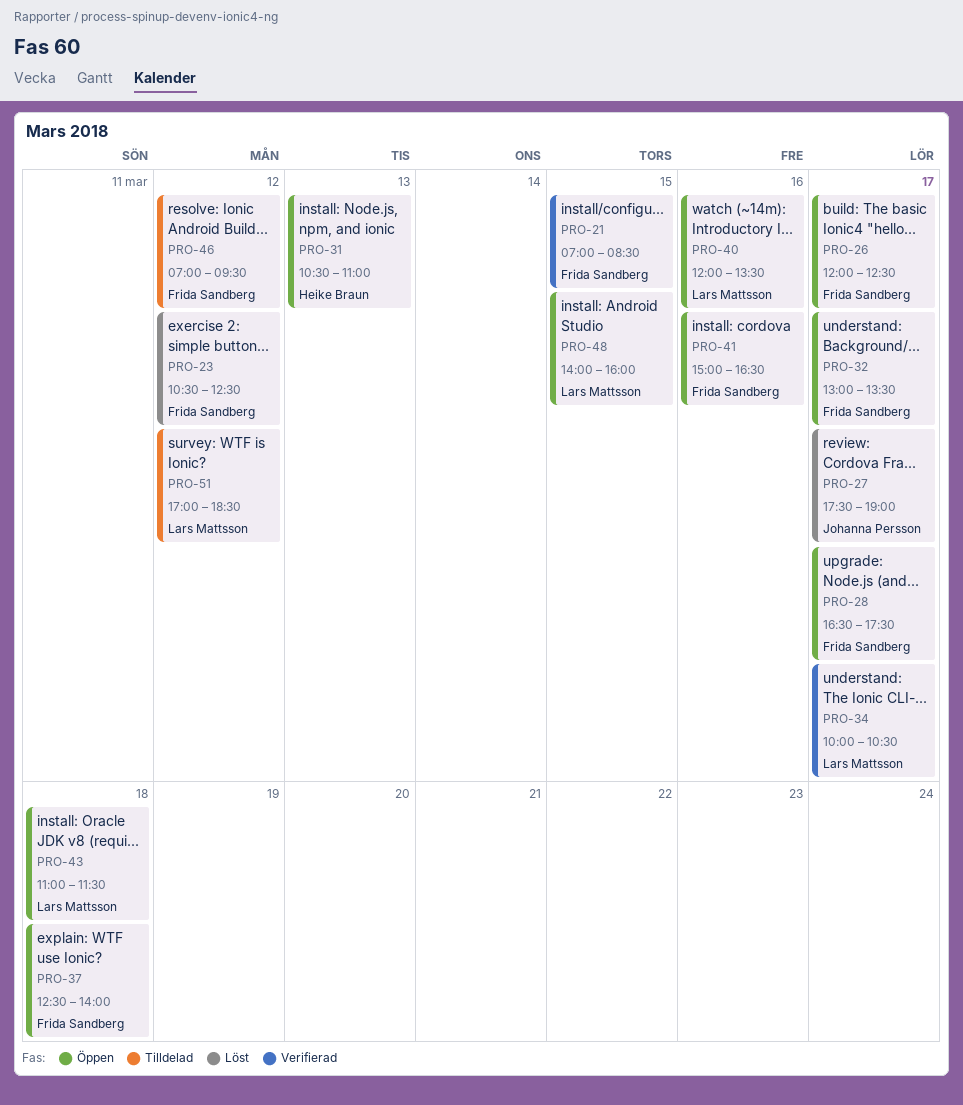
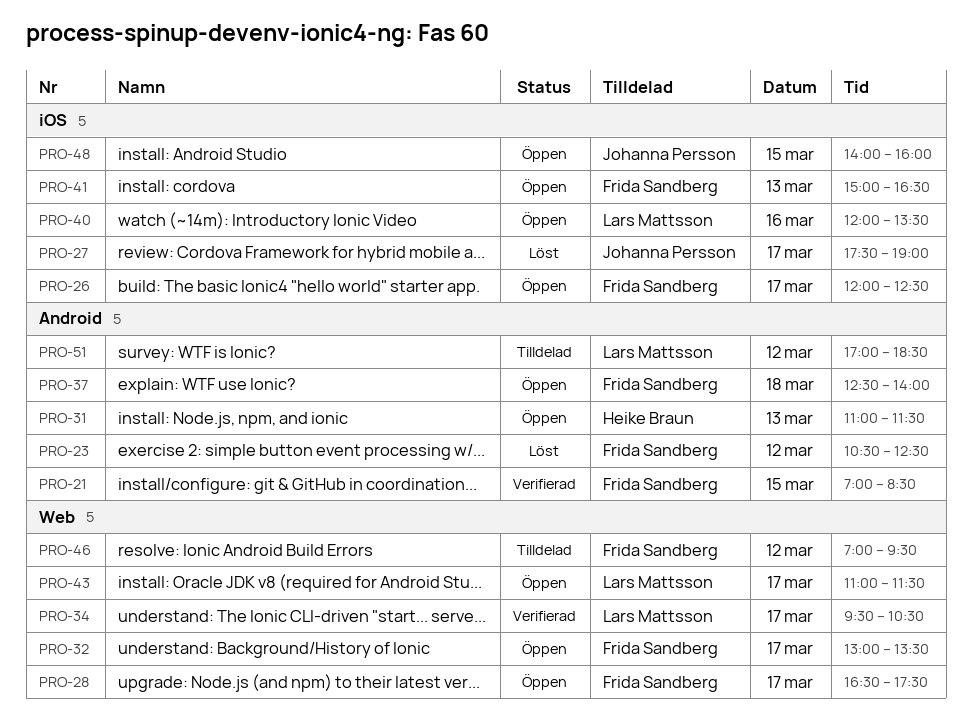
PRO-31, begins: 10:30 -> 11:00
PRO-31, ends: 11:00 -> 11:30
PRO-34, begins: 10:00 -> 09:30
PRO-41, day: Mar 16 -> Mar 13
PRO-43, day: Mar 18 -> Mar 17
PRO-48, owner: Lars Mattsson -> Johanna Persson

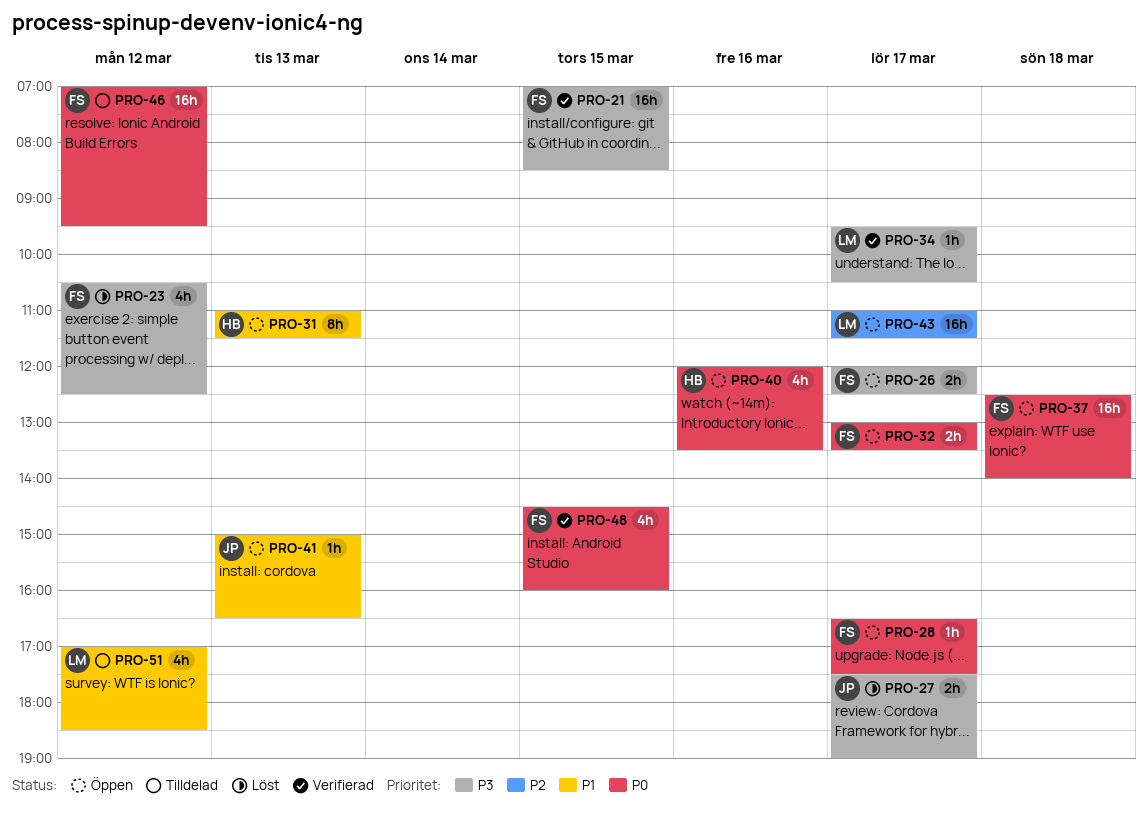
PRO-40, owner: Lars Mattsson -> Heike Braun
PRO-41, owner: Frida Sandberg -> Johanna Persson
PRO-48, status: Öppen -> Verifierad
PRO-48, owner: Johanna Persson -> Frida Sandberg
PRO-48, begins: 14:00 -> 14:30

